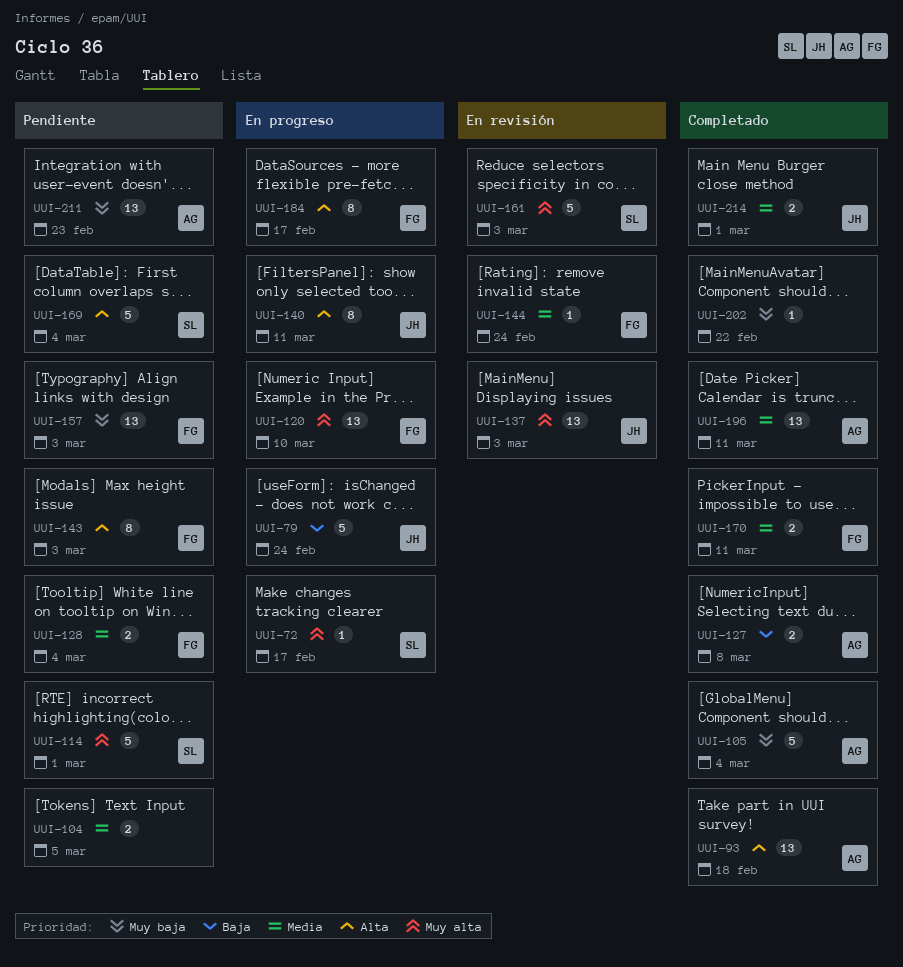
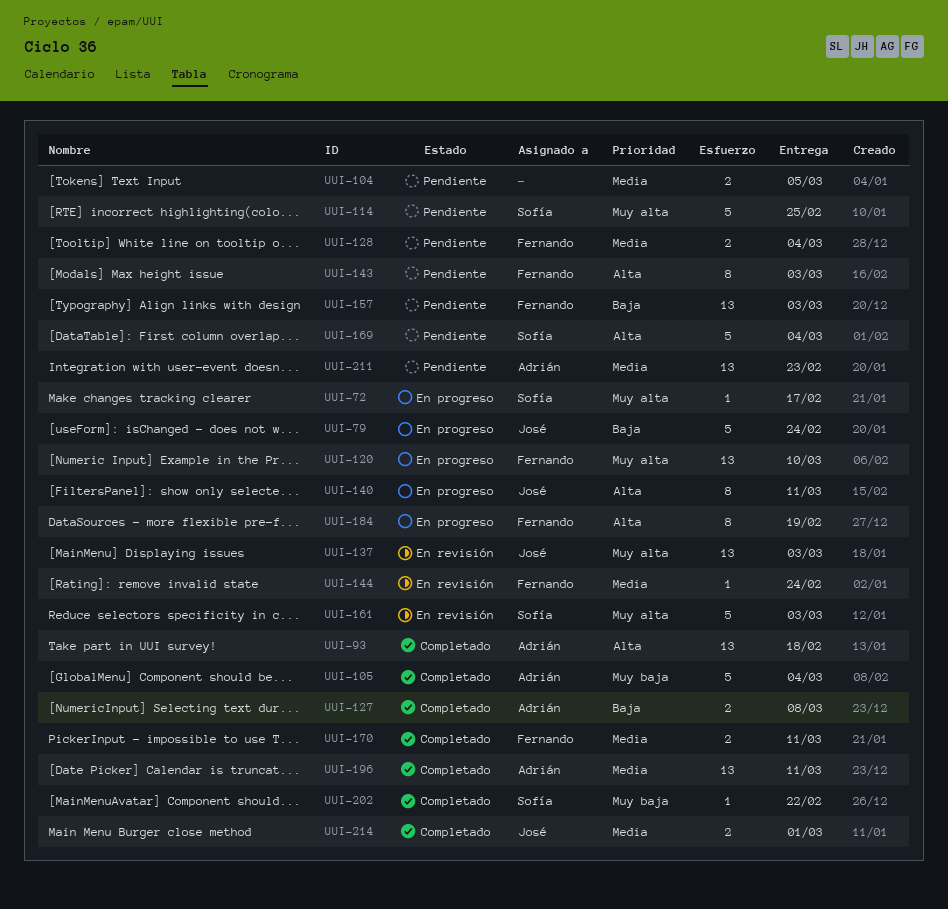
UUI-114, due: Mar 1 -> Feb 25
UUI-157, priority: Muy baja -> Baja
UUI-184, due: Feb 17 -> Feb 19
UUI-202, owner: none -> Sofía
UUI-211, priority: Muy baja -> Media

